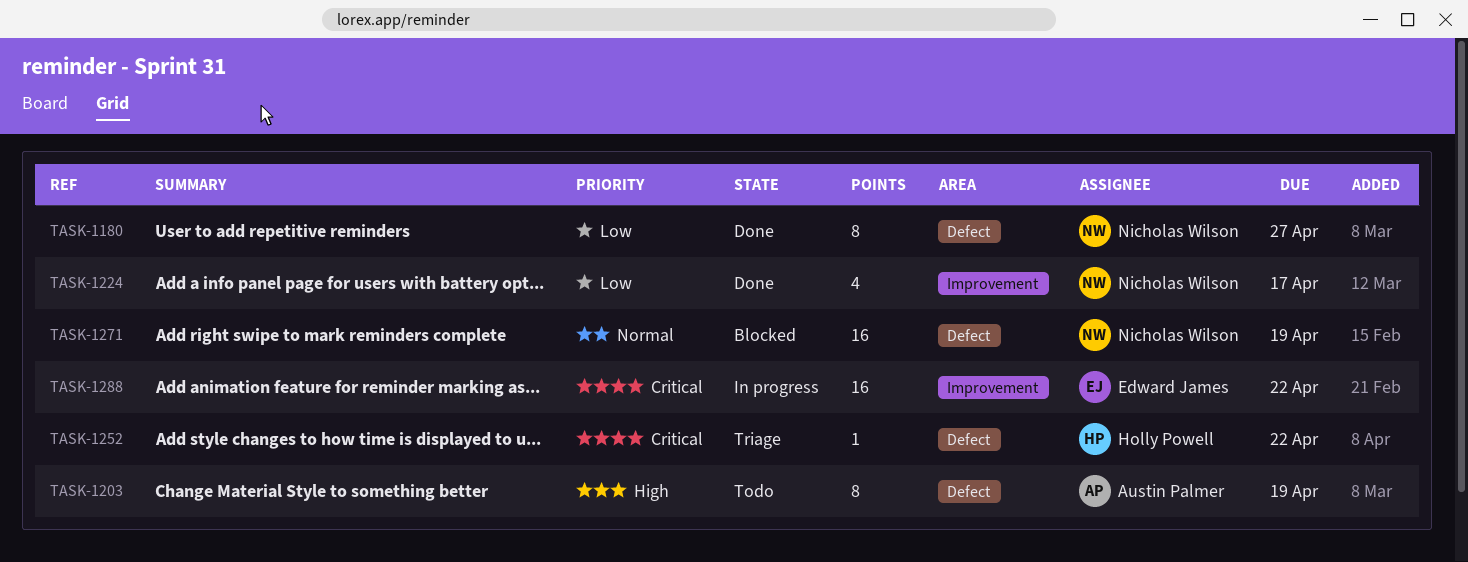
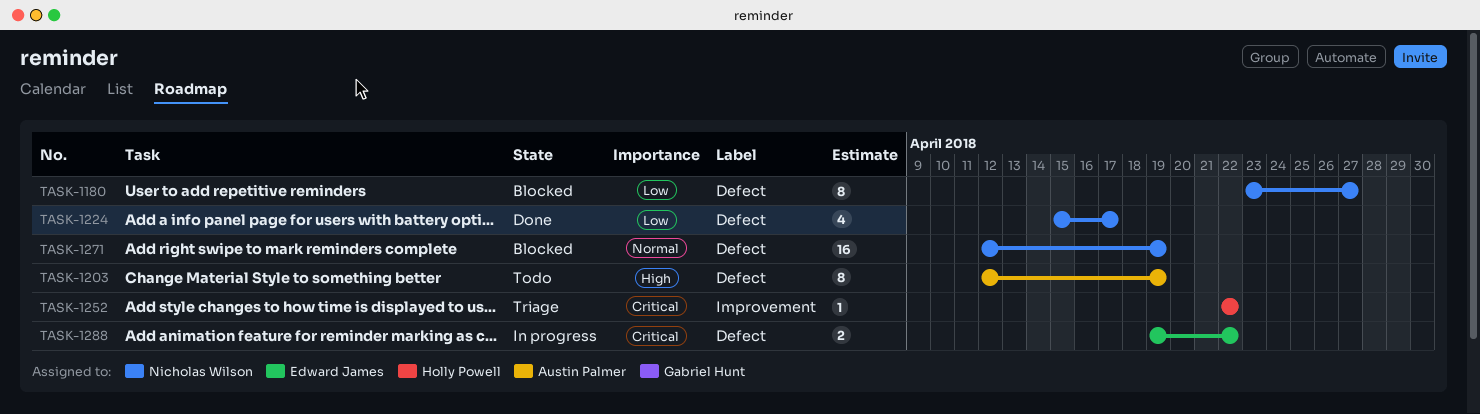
TASK-1180, status: Done -> Blocked
TASK-1224, label: Improvement -> Defect
TASK-1252, label: Defect -> Improvement
TASK-1288, label: Improvement -> Defect
TASK-1288, estimate: 16 -> 2

